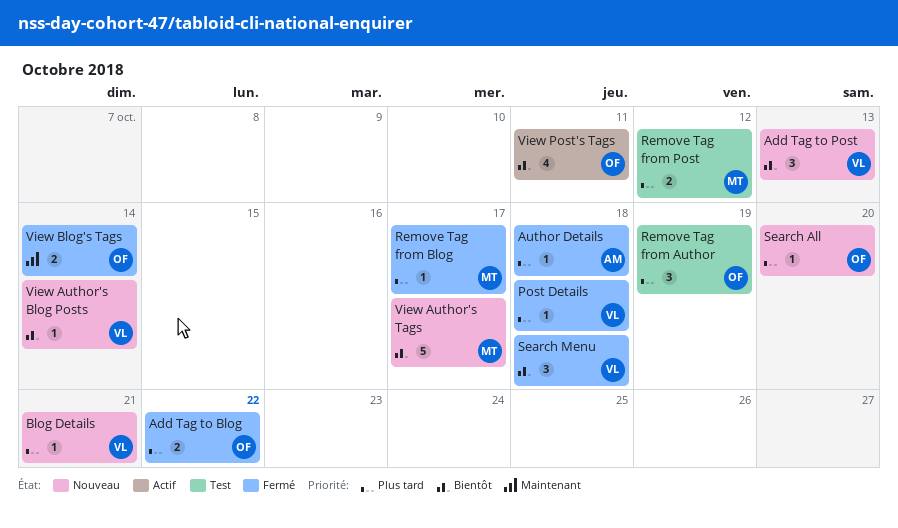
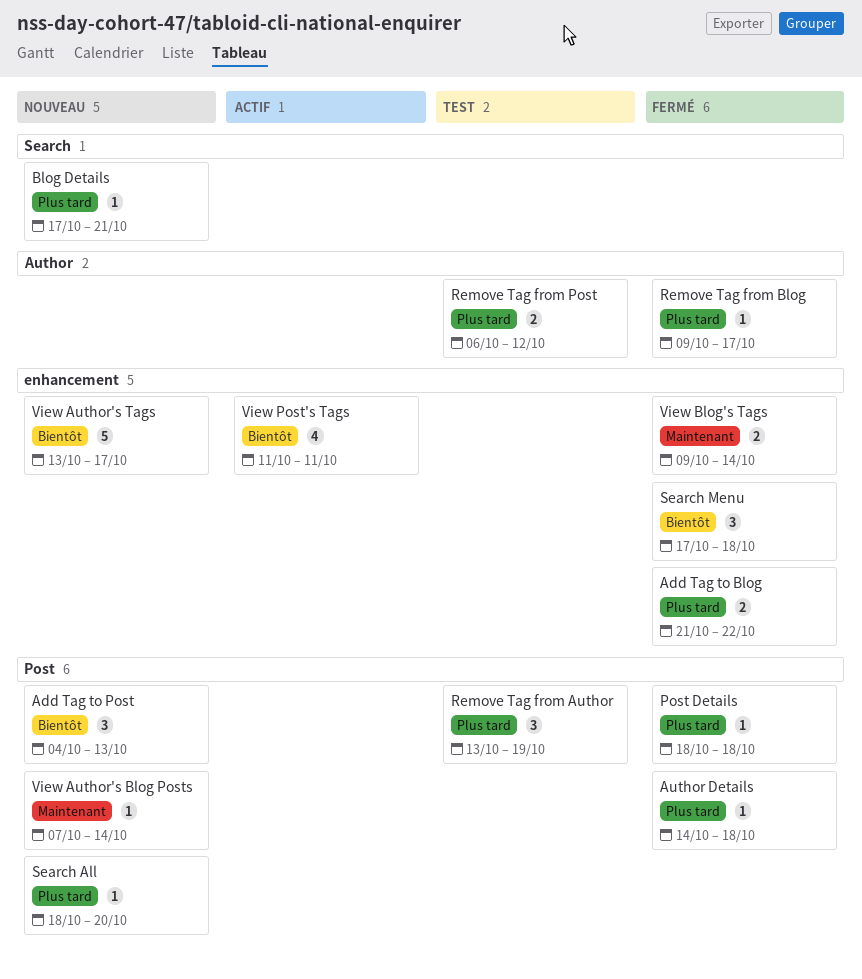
View Author's Blog Posts, priority: Bientôt -> Maintenant

